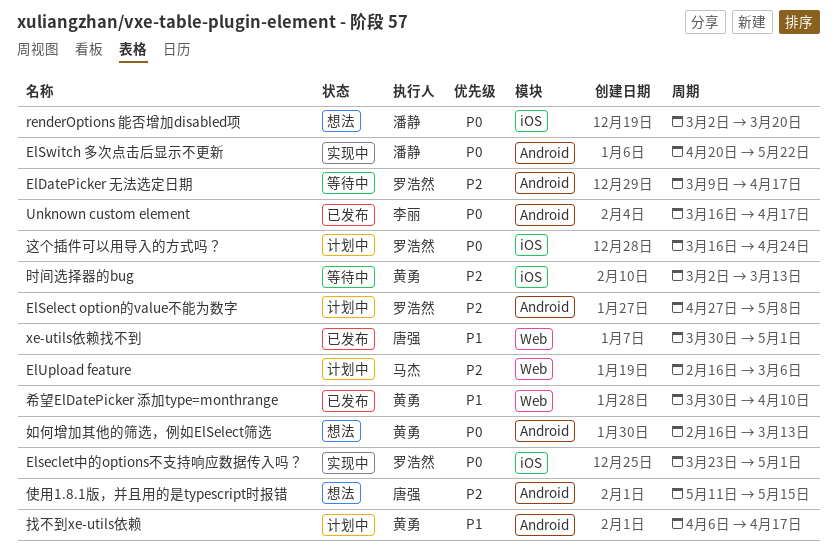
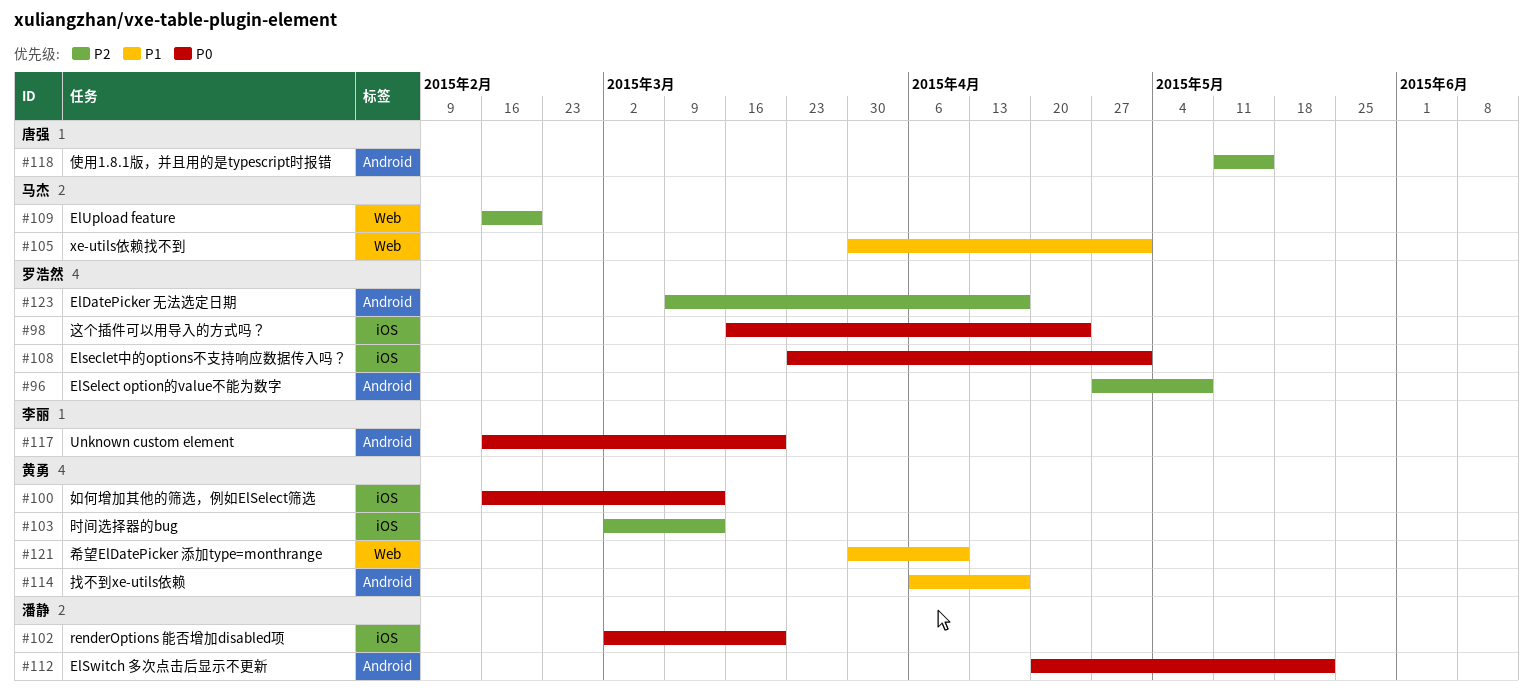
ElUpload feature, due: Mar 6 -> Feb 20
Unknown custom element, start: Mar 16 -> Feb 16
Unknown custom element, due: Apr 17 -> Mar 20
xe-utils依赖找不到, owner: 唐强 -> 马杰
如何增加其他的筛选，例如ElSelect筛选, label: Android -> iOS

